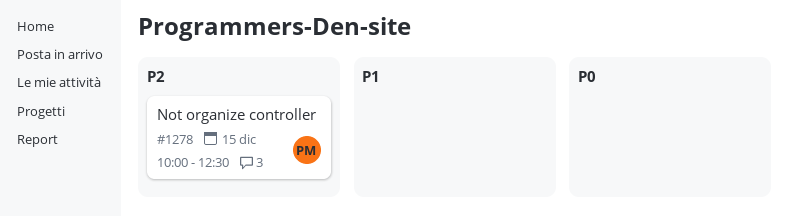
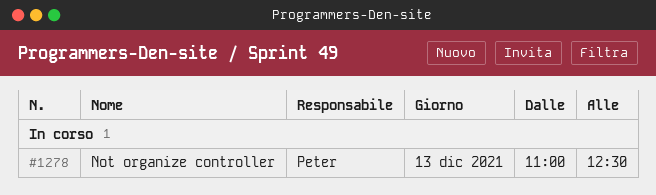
#1278, day: Dec 15 -> Dec 13
#1278, begins: 10:00 -> 11:00

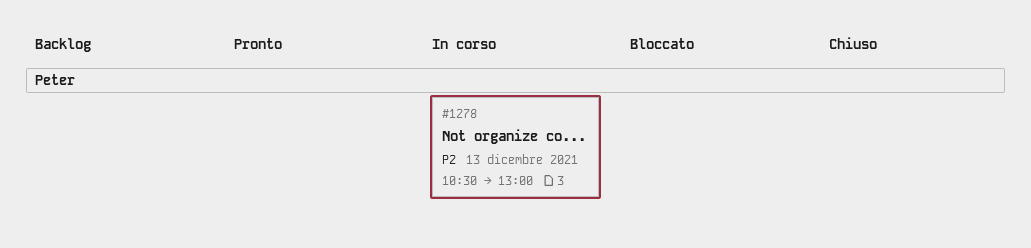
#1278, begins: 11:00 -> 10:30
#1278, ends: 12:30 -> 13:00

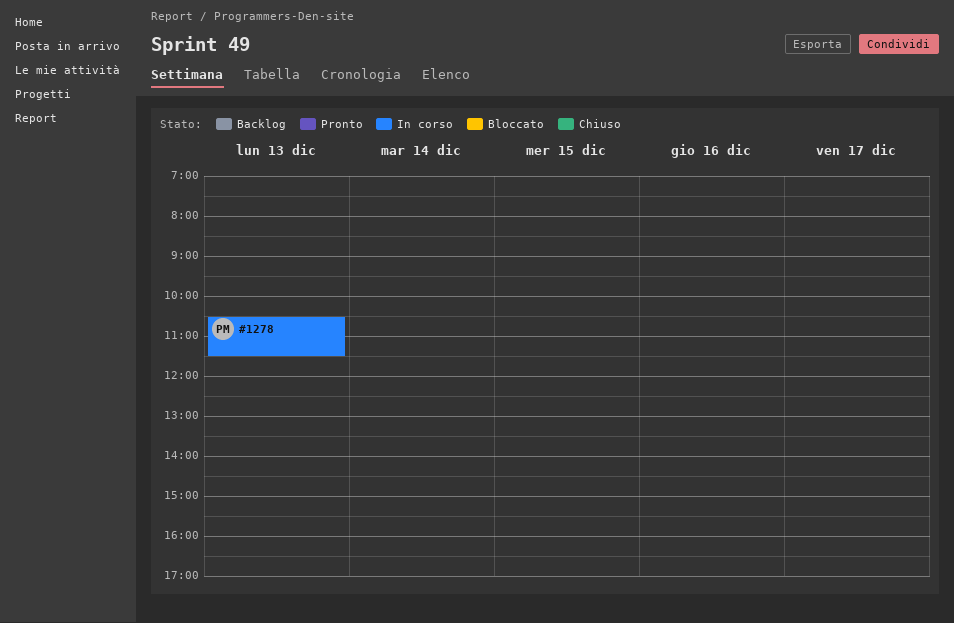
#1278, ends: 13:00 -> 11:30

